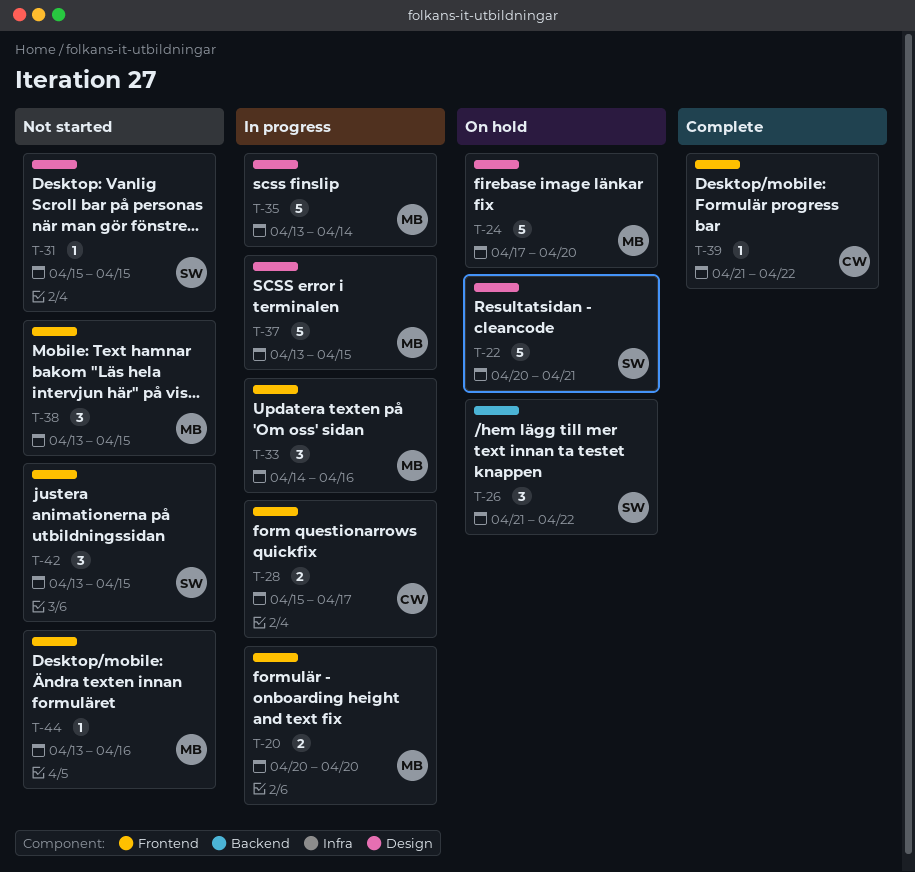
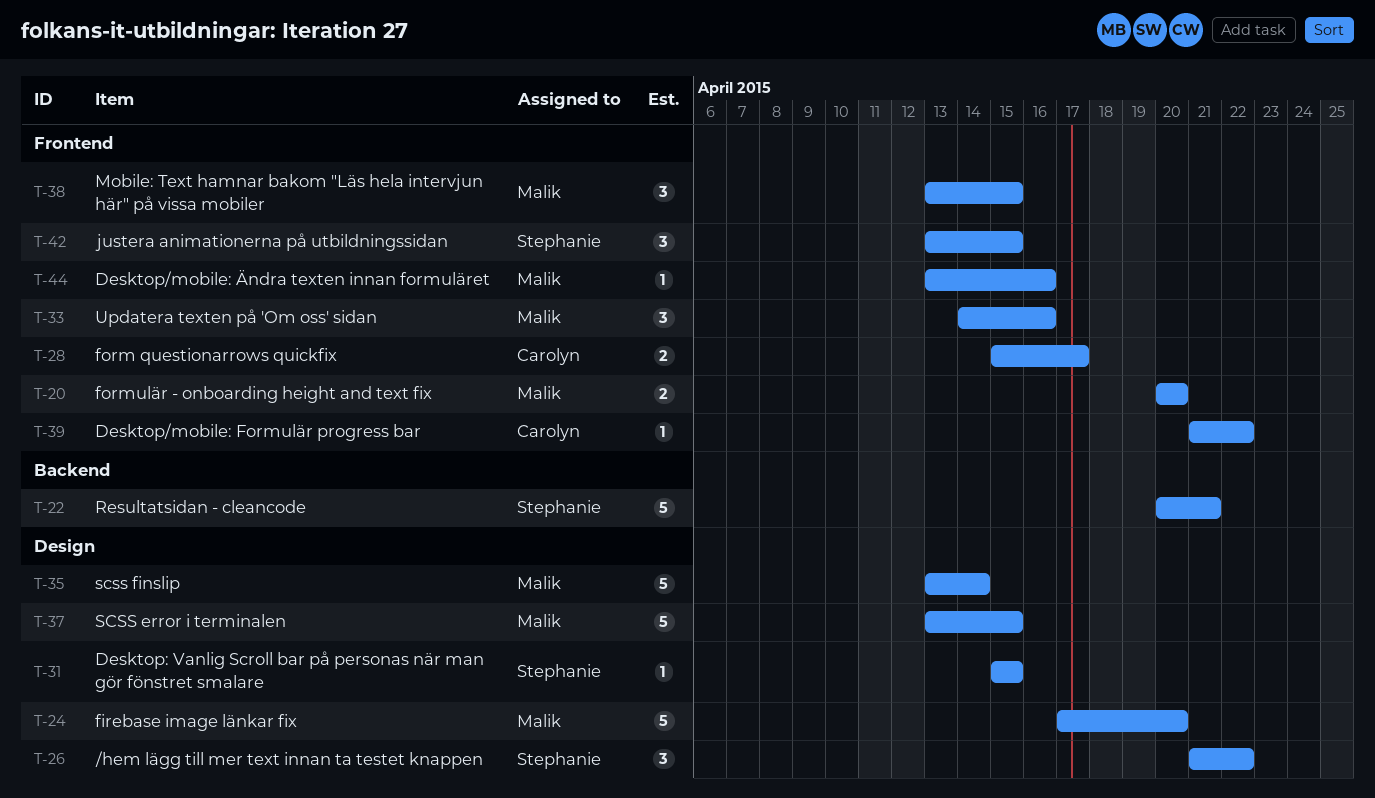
T-22, label: Design -> Backend
T-26, label: Backend -> Design

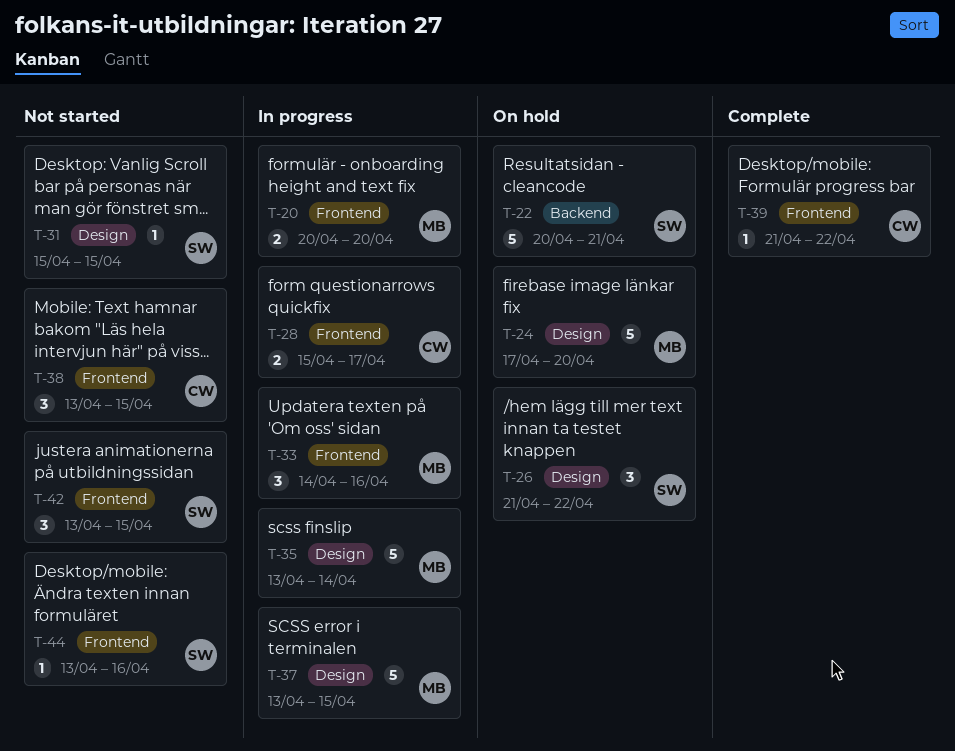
T-38, owner: Malik -> Carolyn
T-44, owner: Malik -> Stephanie

